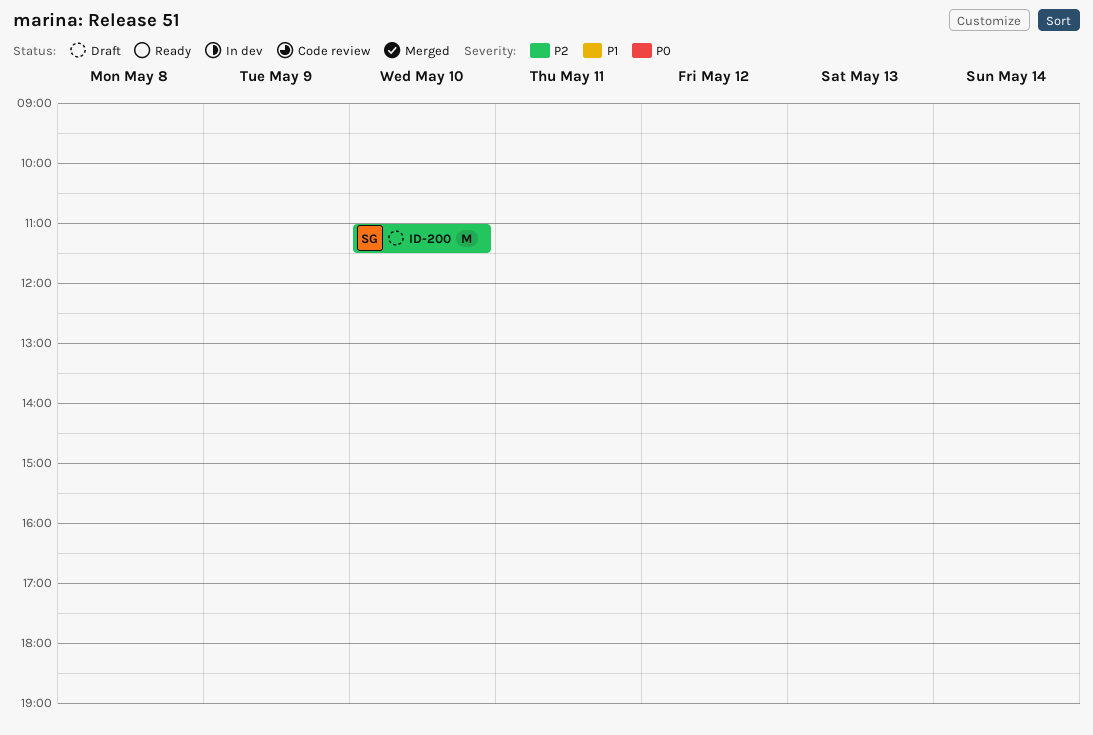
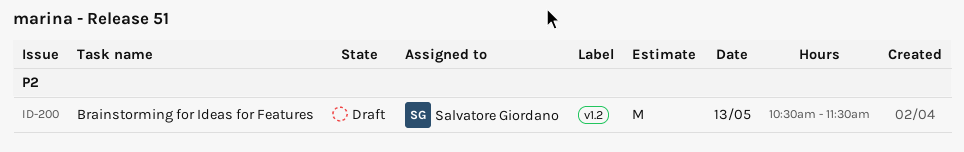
ID-200, day: May 10 -> May 13
ID-200, begins: 11:00 -> 10:30

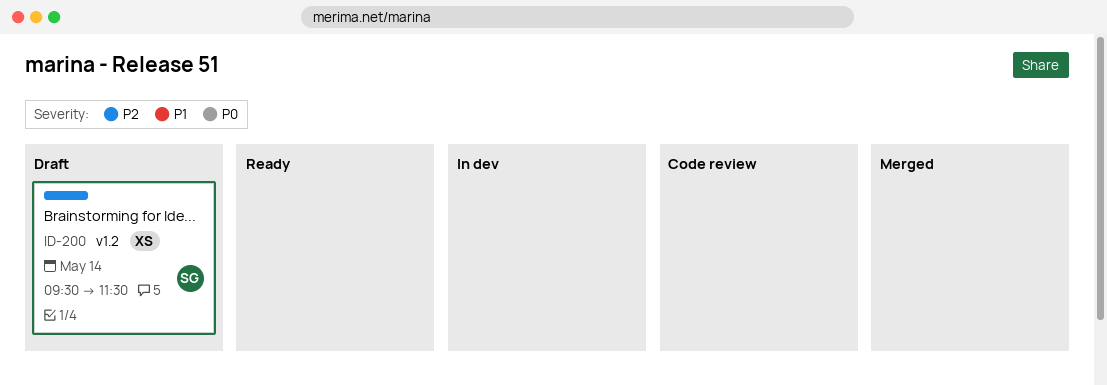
ID-200, estimate: M -> XS
ID-200, day: May 13 -> May 14
ID-200, begins: 10:30 -> 09:30

